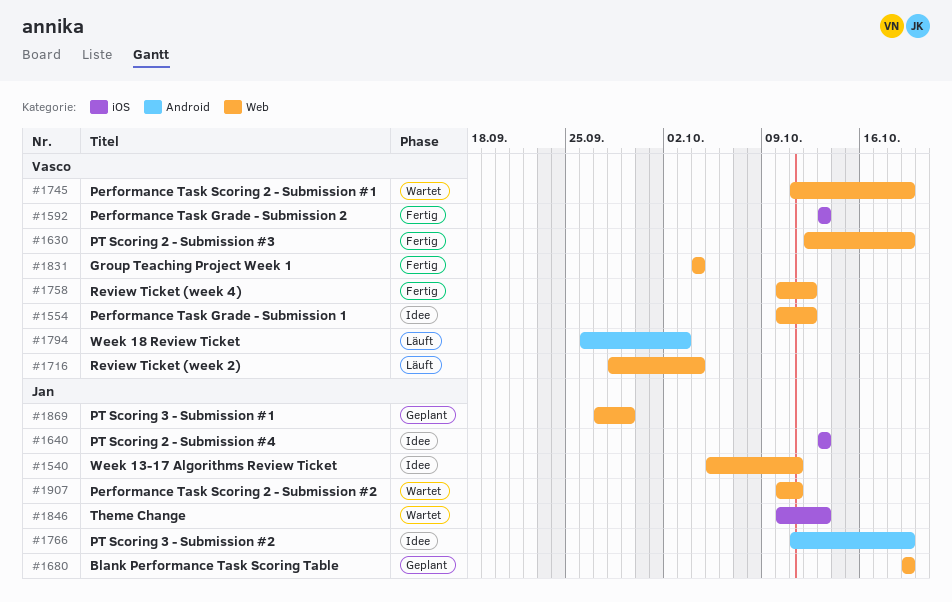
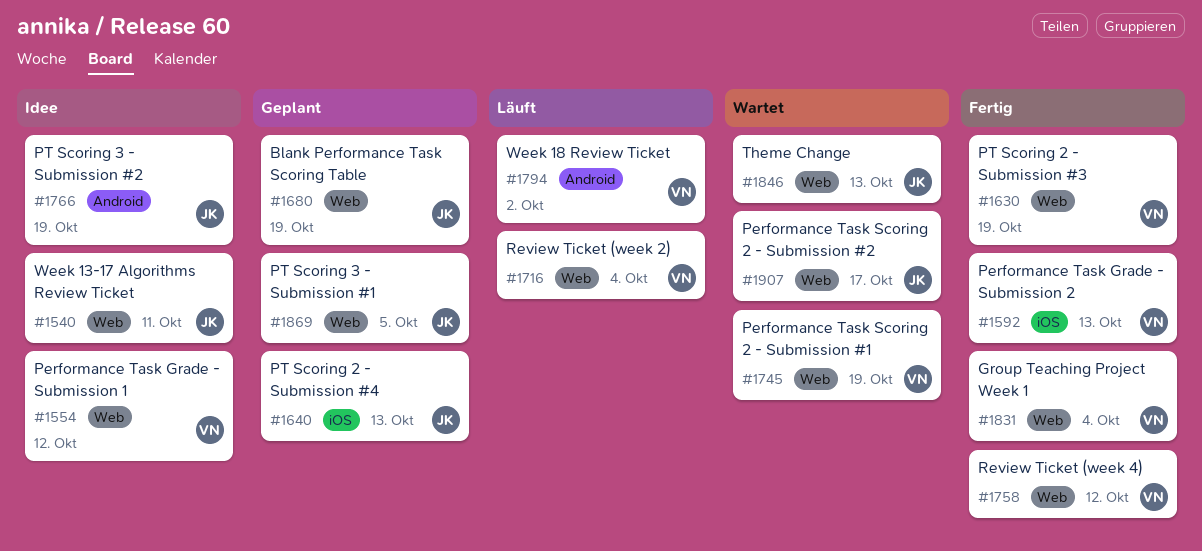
#1640, status: Idee -> Geplant
#1794, due: Oct 3 -> Oct 2
#1846, label: iOS -> Web
#1869, due: Sep 29 -> Oct 5
#1907, due: Oct 11 -> Oct 17

